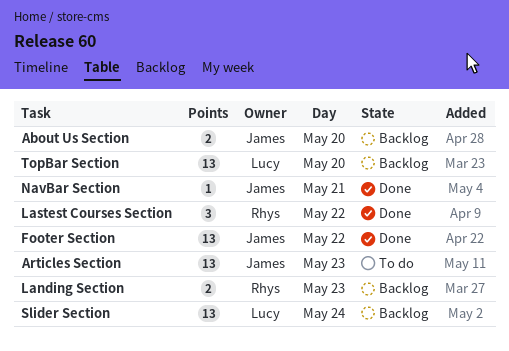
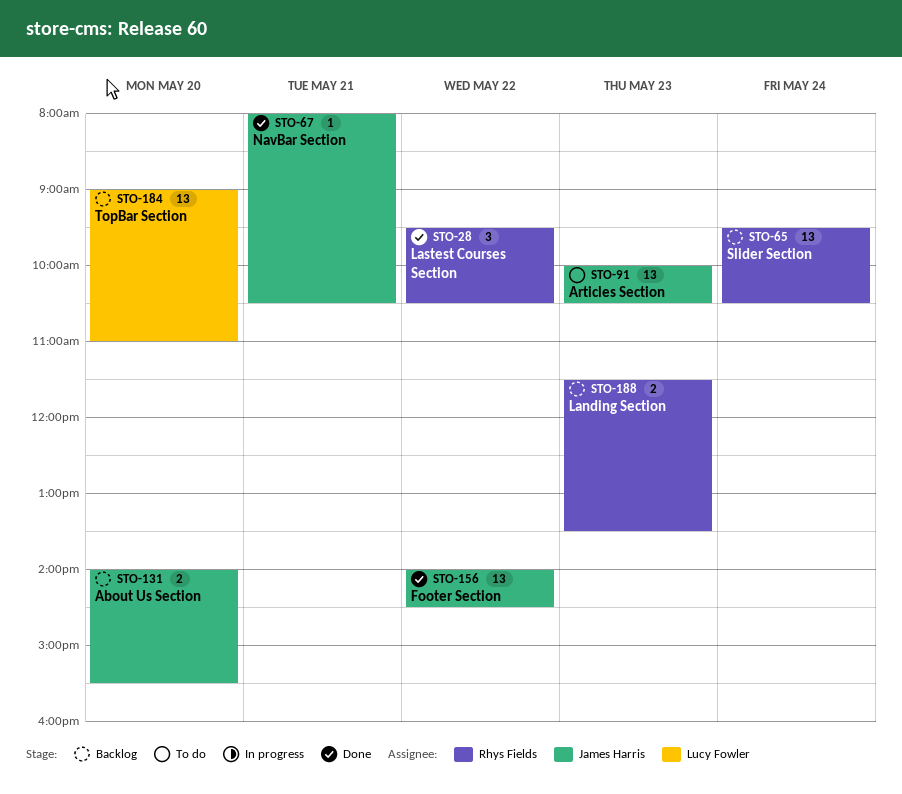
Slider Section, owner: Lucy Fowler -> Rhys Fields

